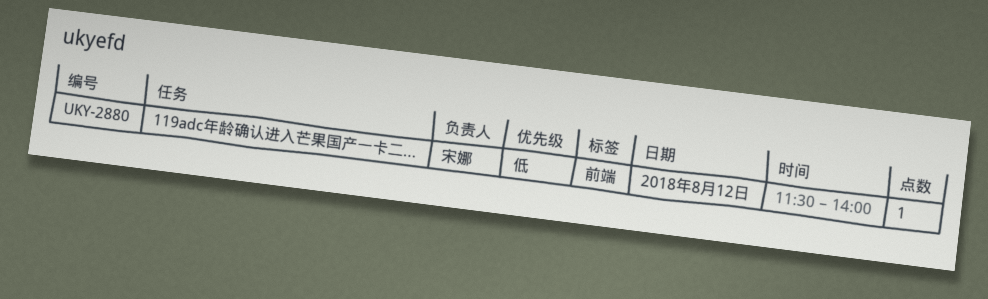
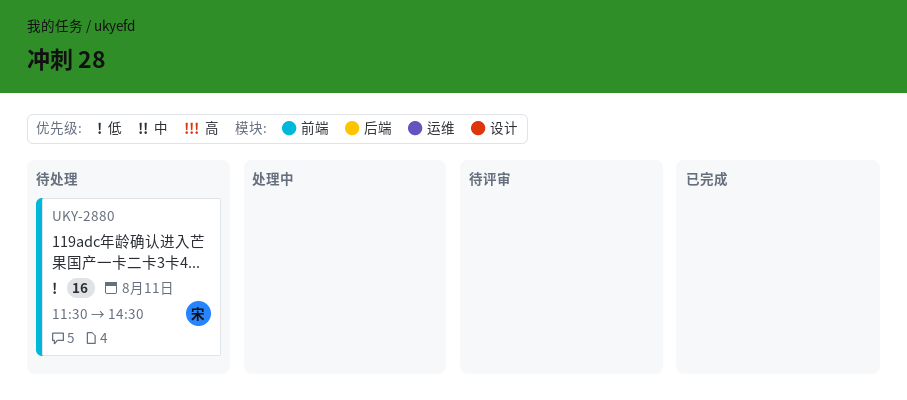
UKY-2880, estimate: 1 -> 16
UKY-2880, day: Aug 12 -> Aug 11
UKY-2880, ends: 14:00 -> 14:30

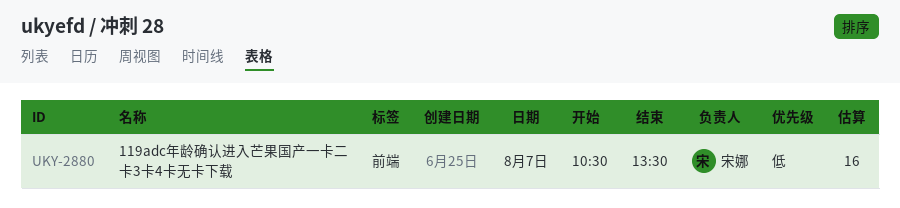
UKY-2880, day: Aug 11 -> Aug 7
UKY-2880, begins: 11:30 -> 10:30
UKY-2880, ends: 14:30 -> 13:30

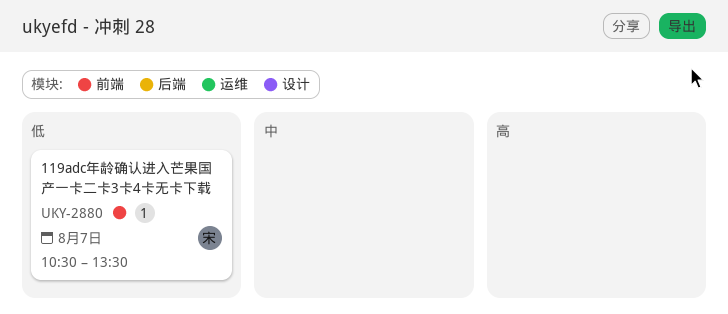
UKY-2880, estimate: 16 -> 1

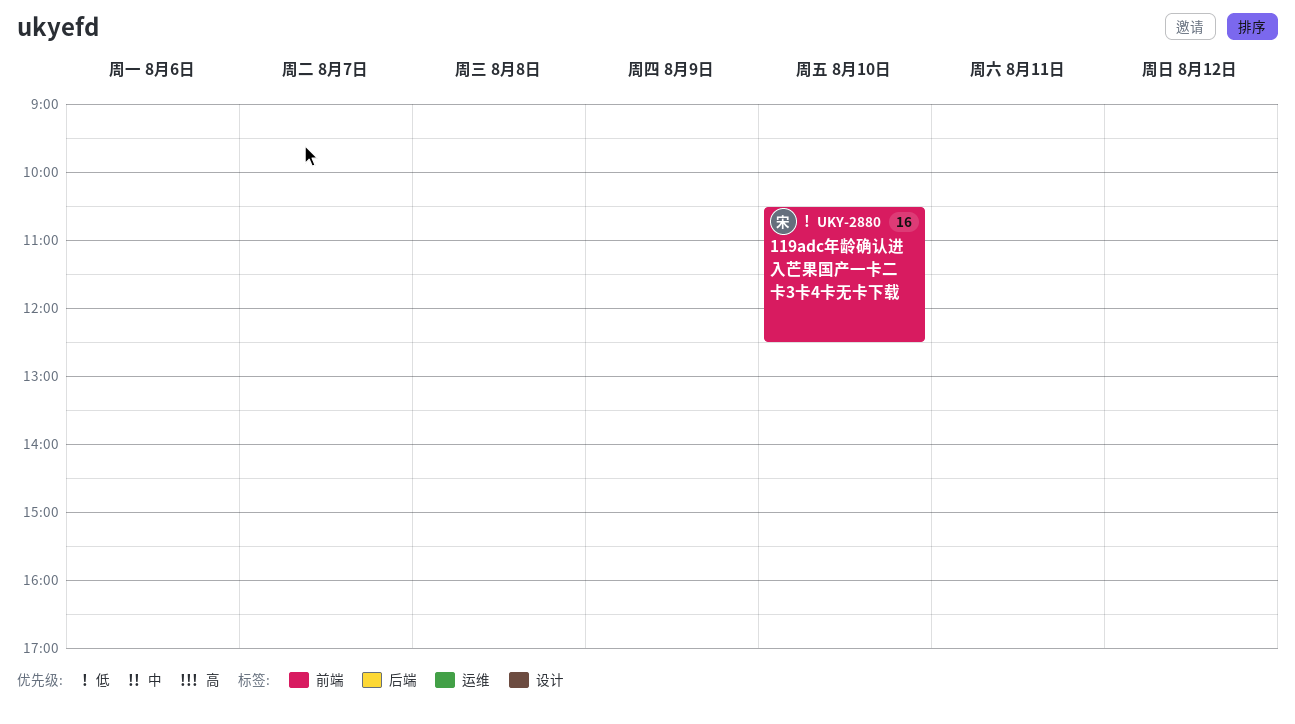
UKY-2880, estimate: 1 -> 16
UKY-2880, day: Aug 7 -> Aug 10
UKY-2880, ends: 13:30 -> 12:30

